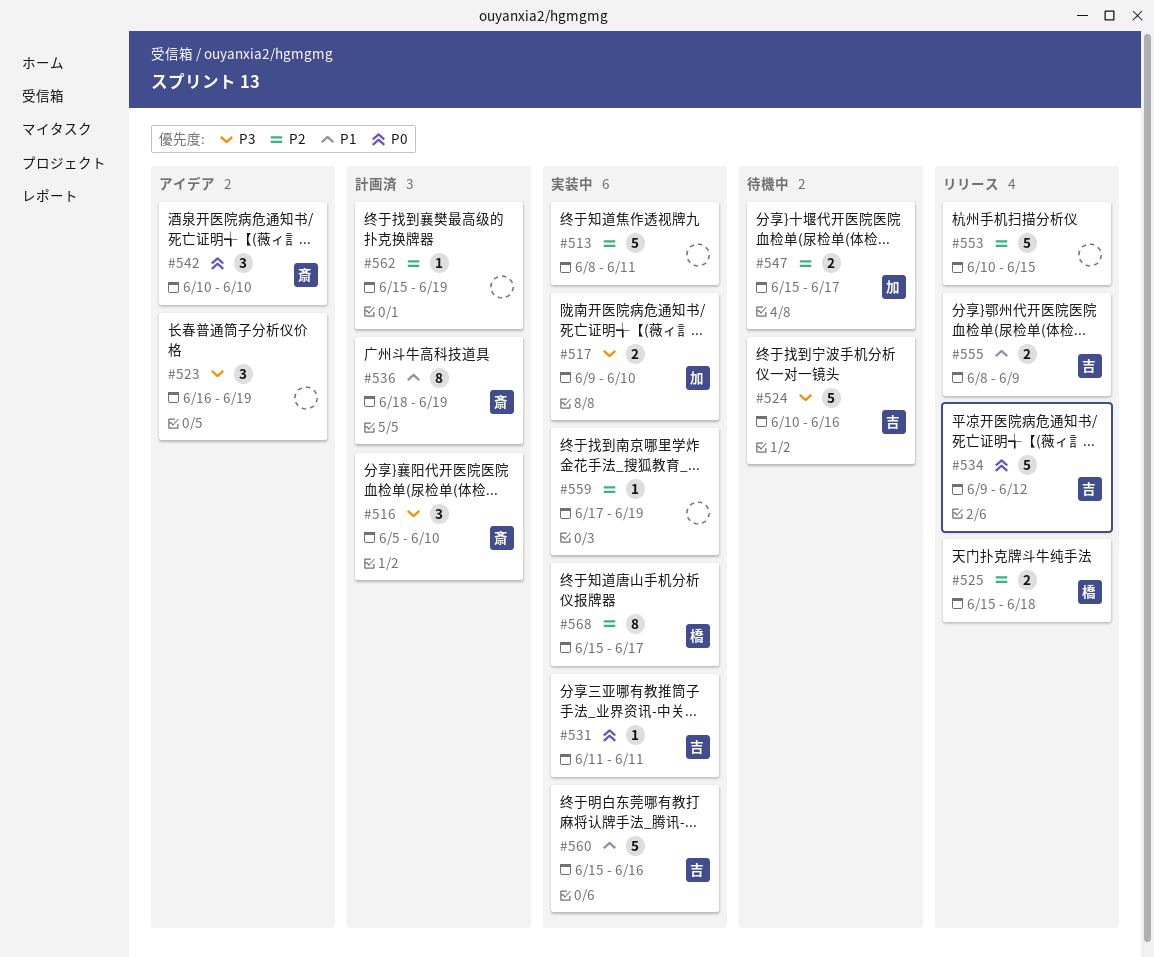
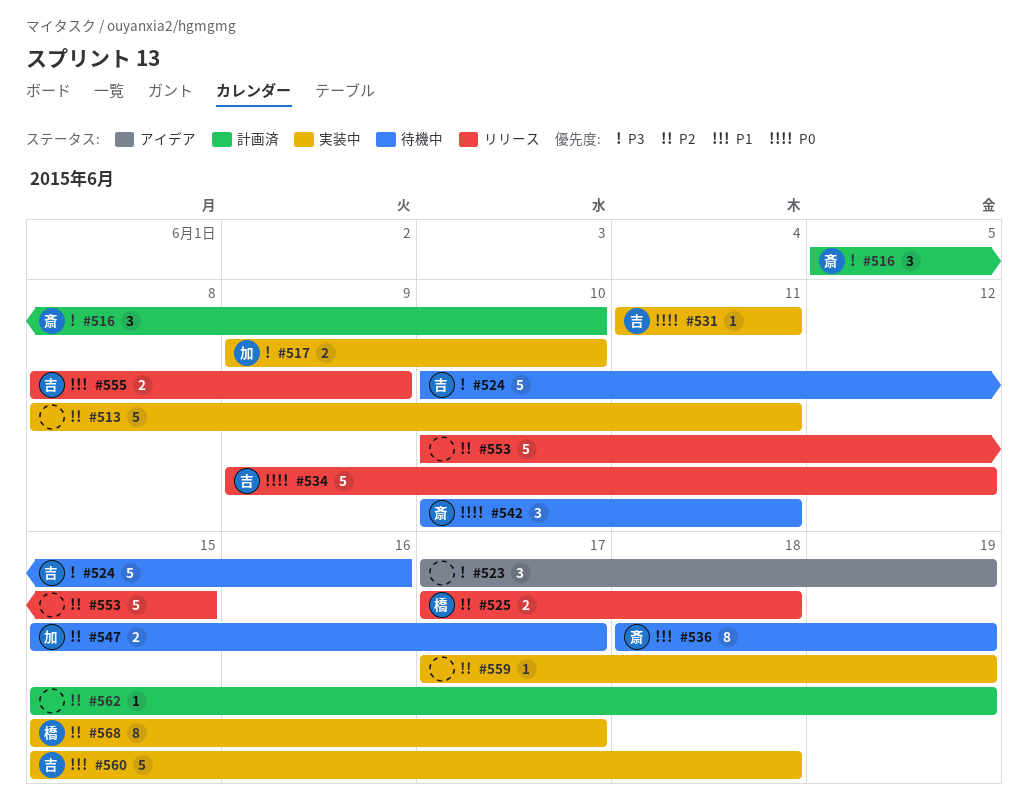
#523, start: Jun 16 -> Jun 17
#525, start: Jun 15 -> Jun 17
#536, status: 計画済 -> 待機中
#542, status: アイデア -> 待機中
#542, due: Jun 10 -> Jun 11
#560, due: Jun 16 -> Jun 18

